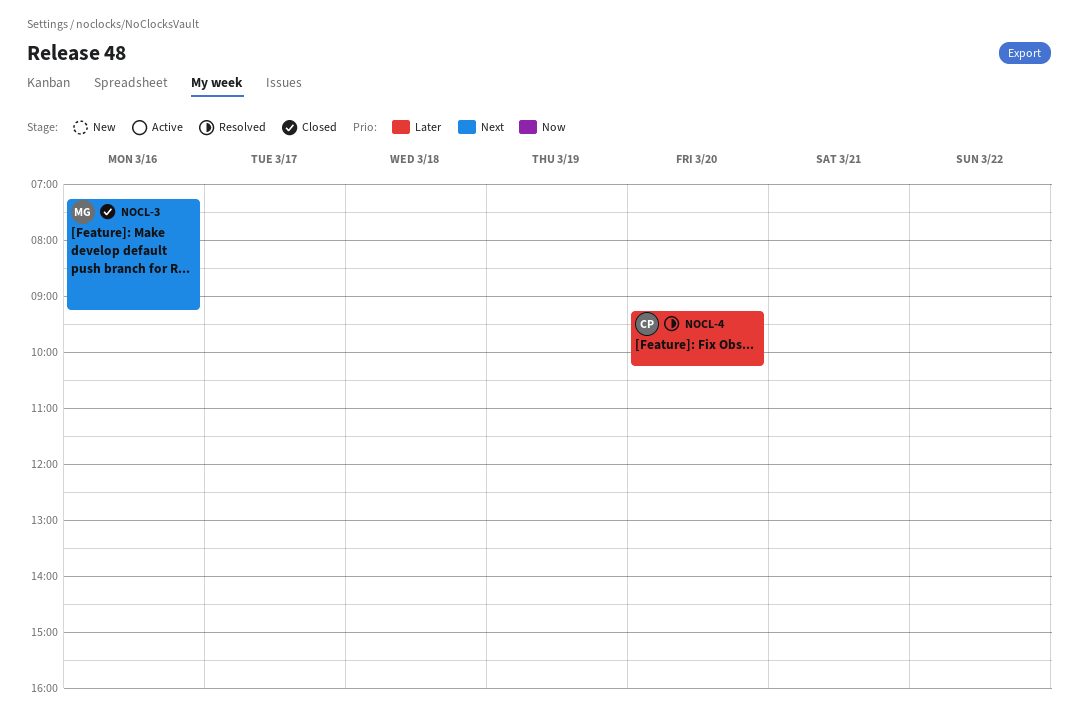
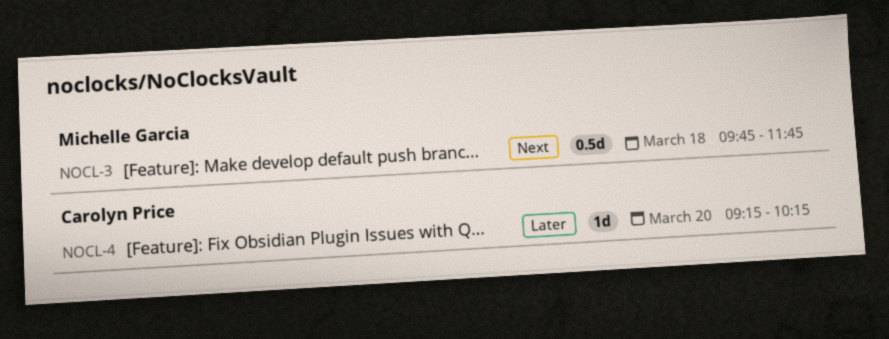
NOCL-3, day: Mar 16 -> Mar 18
NOCL-3, begins: 07:15 -> 09:45
NOCL-3, ends: 09:15 -> 11:45

